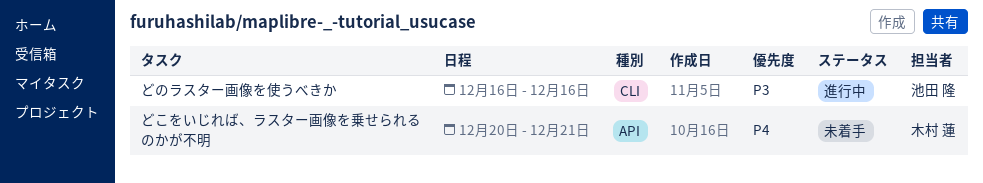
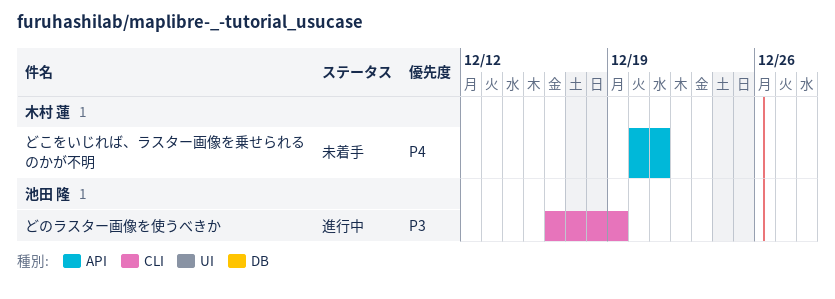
どのラスター画像を使うべきか, due: Dec 16 -> Dec 19

